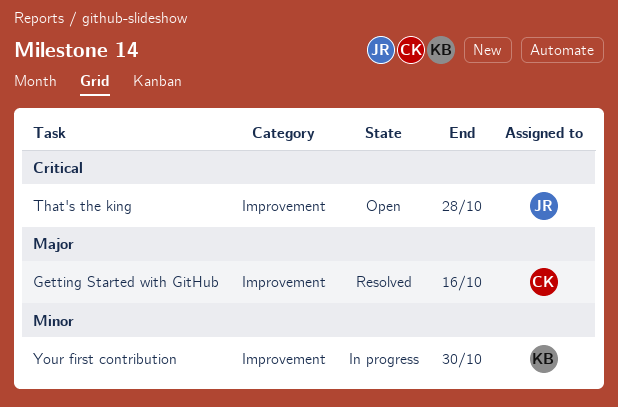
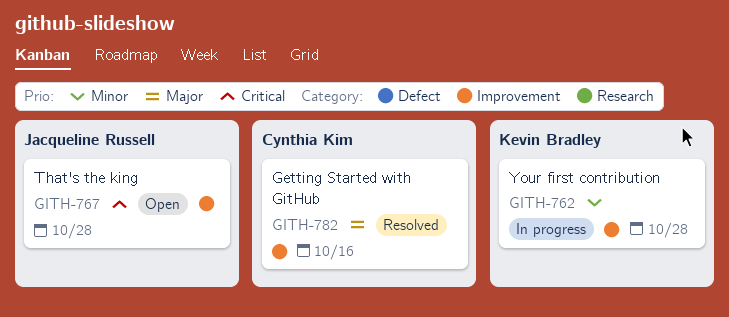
Your first contribution, due: Oct 30 -> Oct 28

